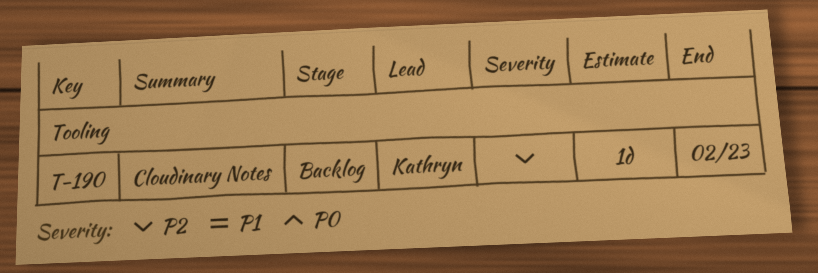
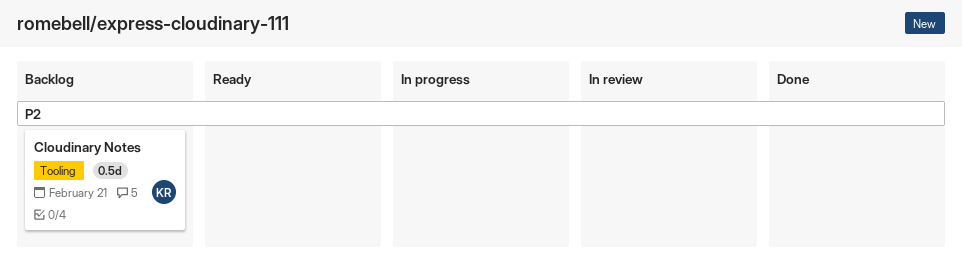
Cloudinary Notes, estimate: 1d -> 0.5d
Cloudinary Notes, due: Feb 23 -> Feb 21

